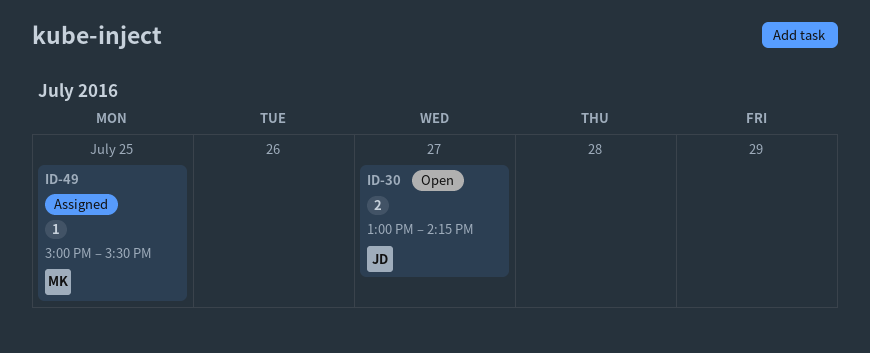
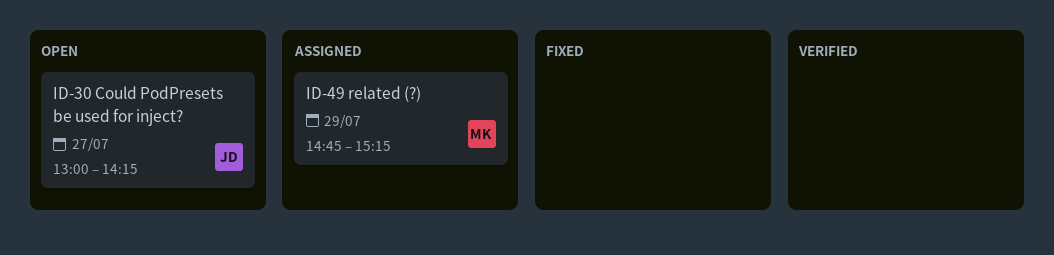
ID-49, day: Jul 25 -> Jul 29
ID-49, begins: 15:00 -> 14:45
ID-49, ends: 15:30 -> 15:15

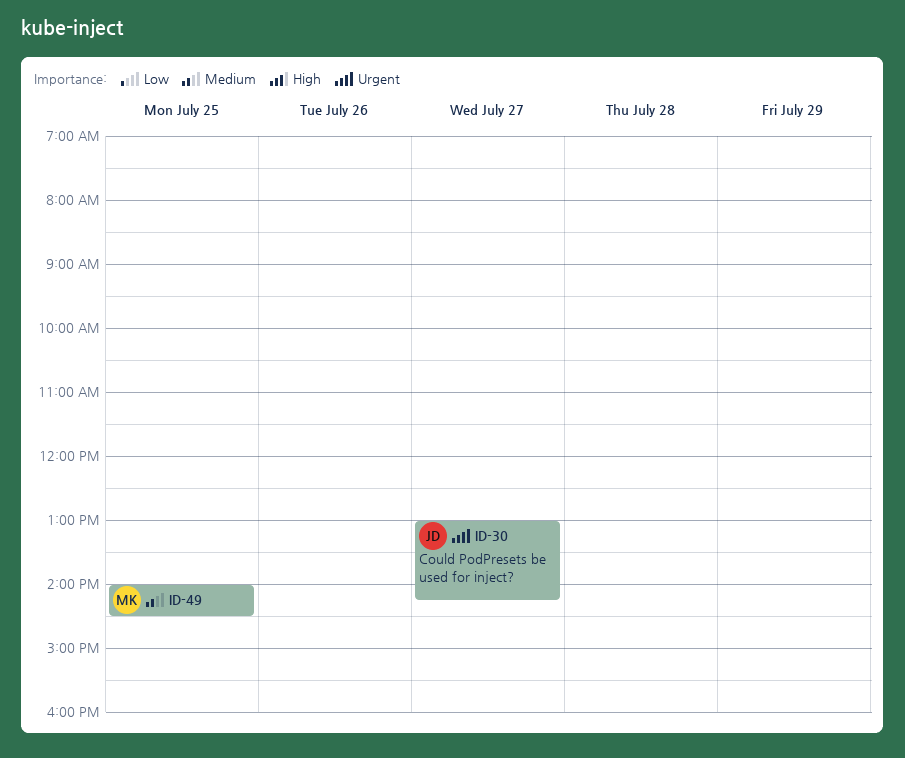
ID-49, day: Jul 29 -> Jul 25
ID-49, begins: 14:45 -> 14:00
ID-49, ends: 15:15 -> 14:30

